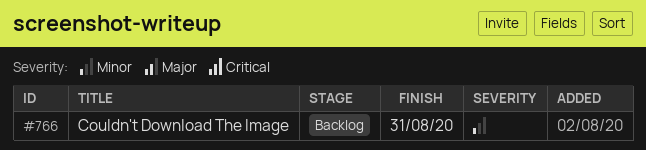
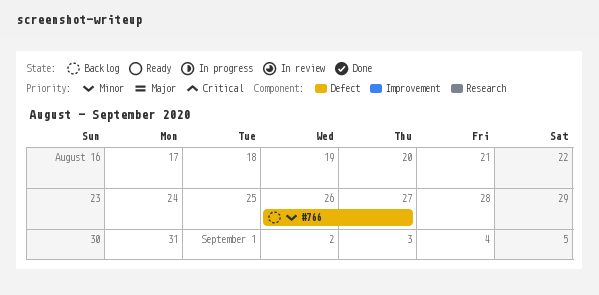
#766, due: Aug 31 -> Aug 27

